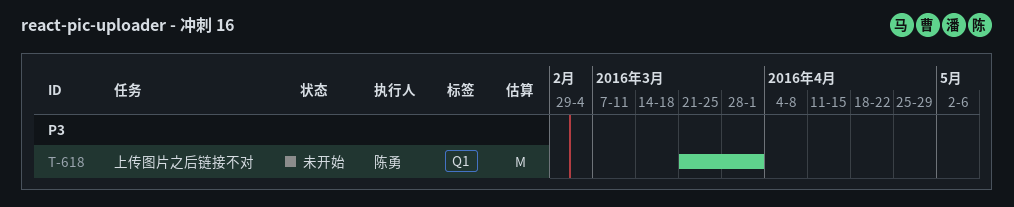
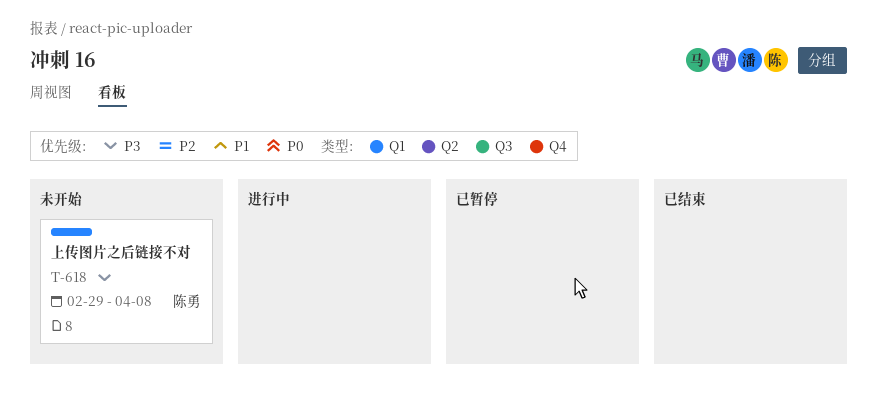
T-618, start: Mar 21 -> Feb 29
T-618, due: Apr 1 -> Apr 8

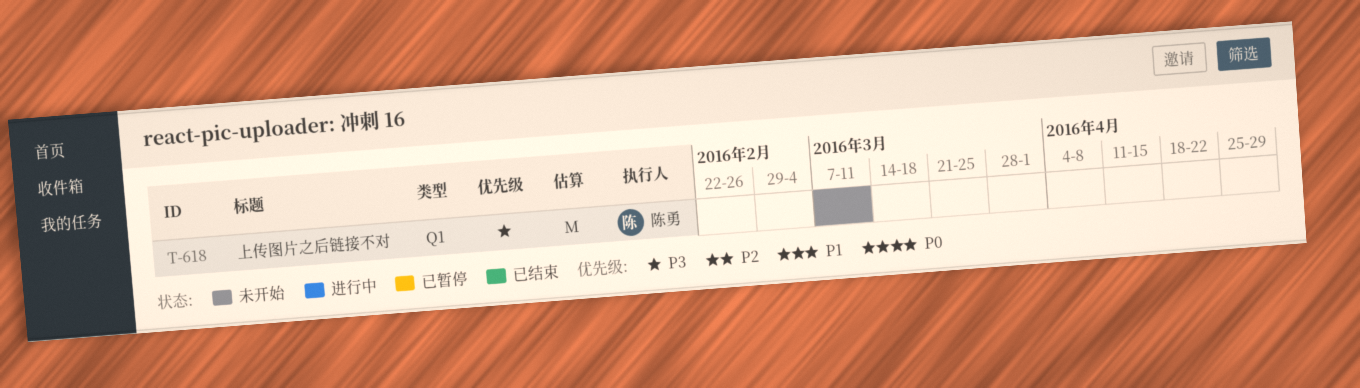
T-618, start: Feb 29 -> Mar 7
T-618, due: Apr 8 -> Mar 11

